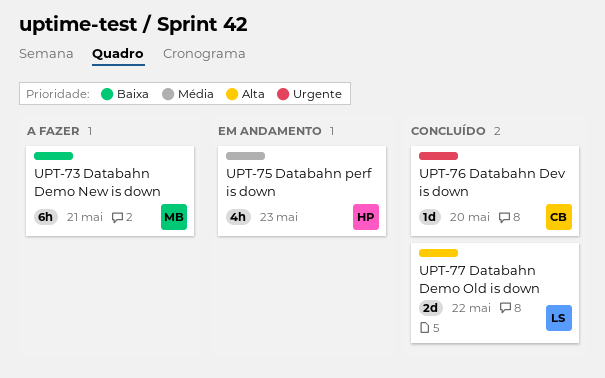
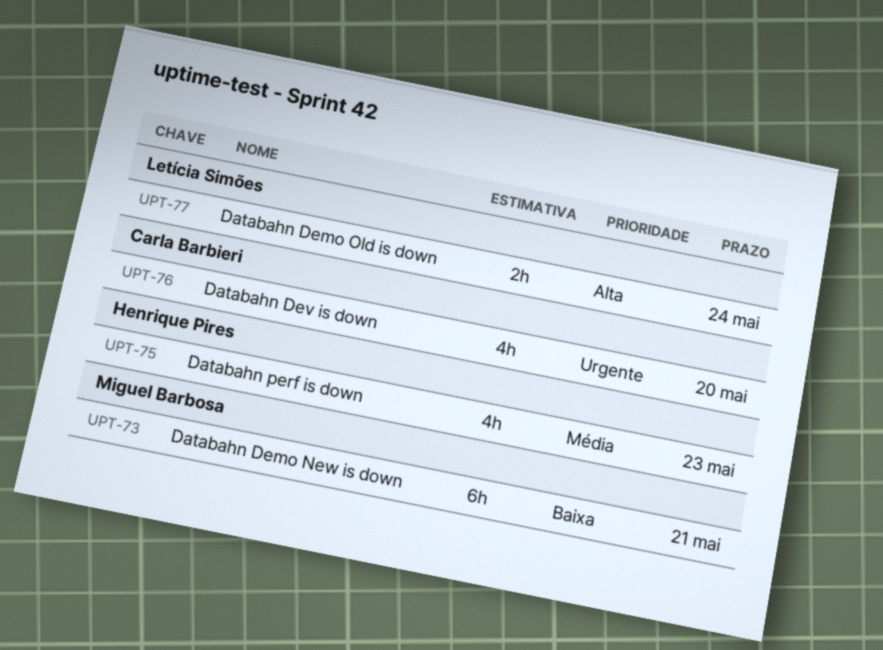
UPT-76, estimate: 1d -> 4h
UPT-77, estimate: 2d -> 2h
UPT-77, due: May 22 -> May 24

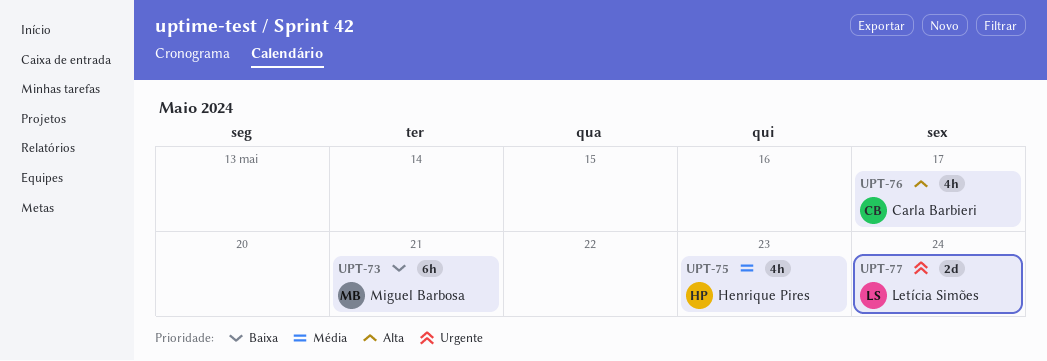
UPT-76, priority: Urgente -> Alta
UPT-76, due: May 20 -> May 17
UPT-77, priority: Alta -> Urgente
UPT-77, estimate: 2h -> 2d

